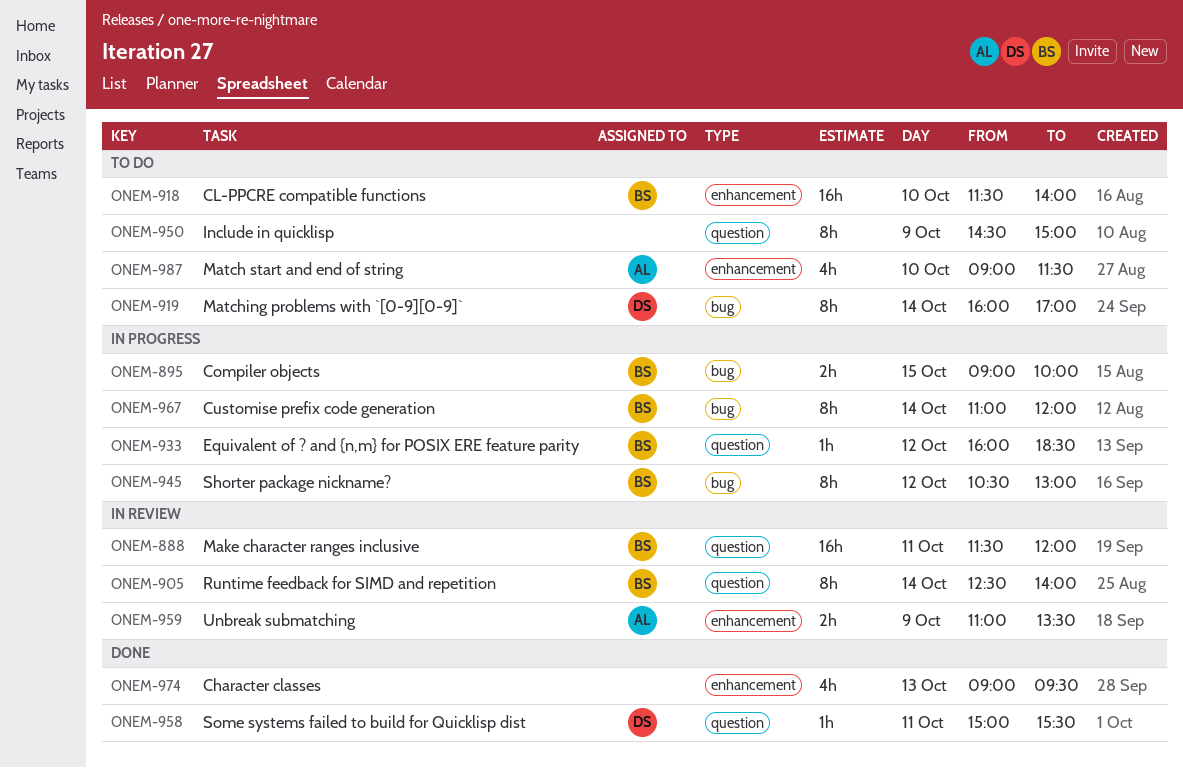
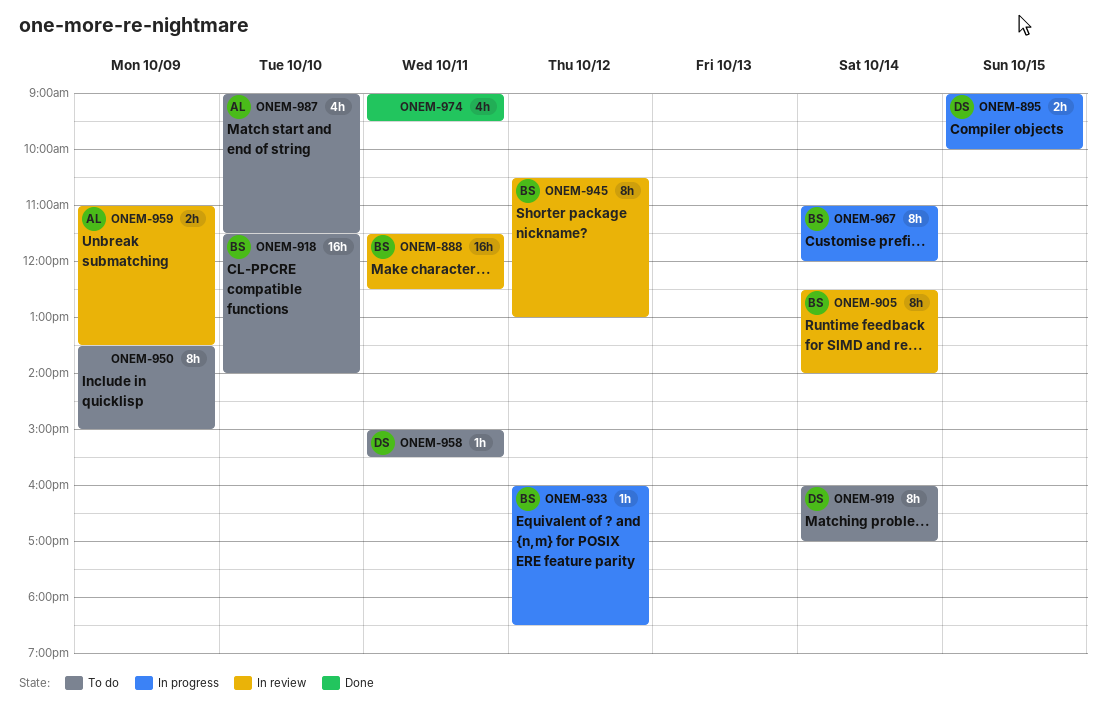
ONEM-888, ends: 12:00 -> 12:30
ONEM-895, owner: BS -> DS
ONEM-945, status: In progress -> In review
ONEM-950, begins: 14:30 -> 13:30
ONEM-958, status: Done -> To do
ONEM-974, day: Oct 13 -> Oct 11

